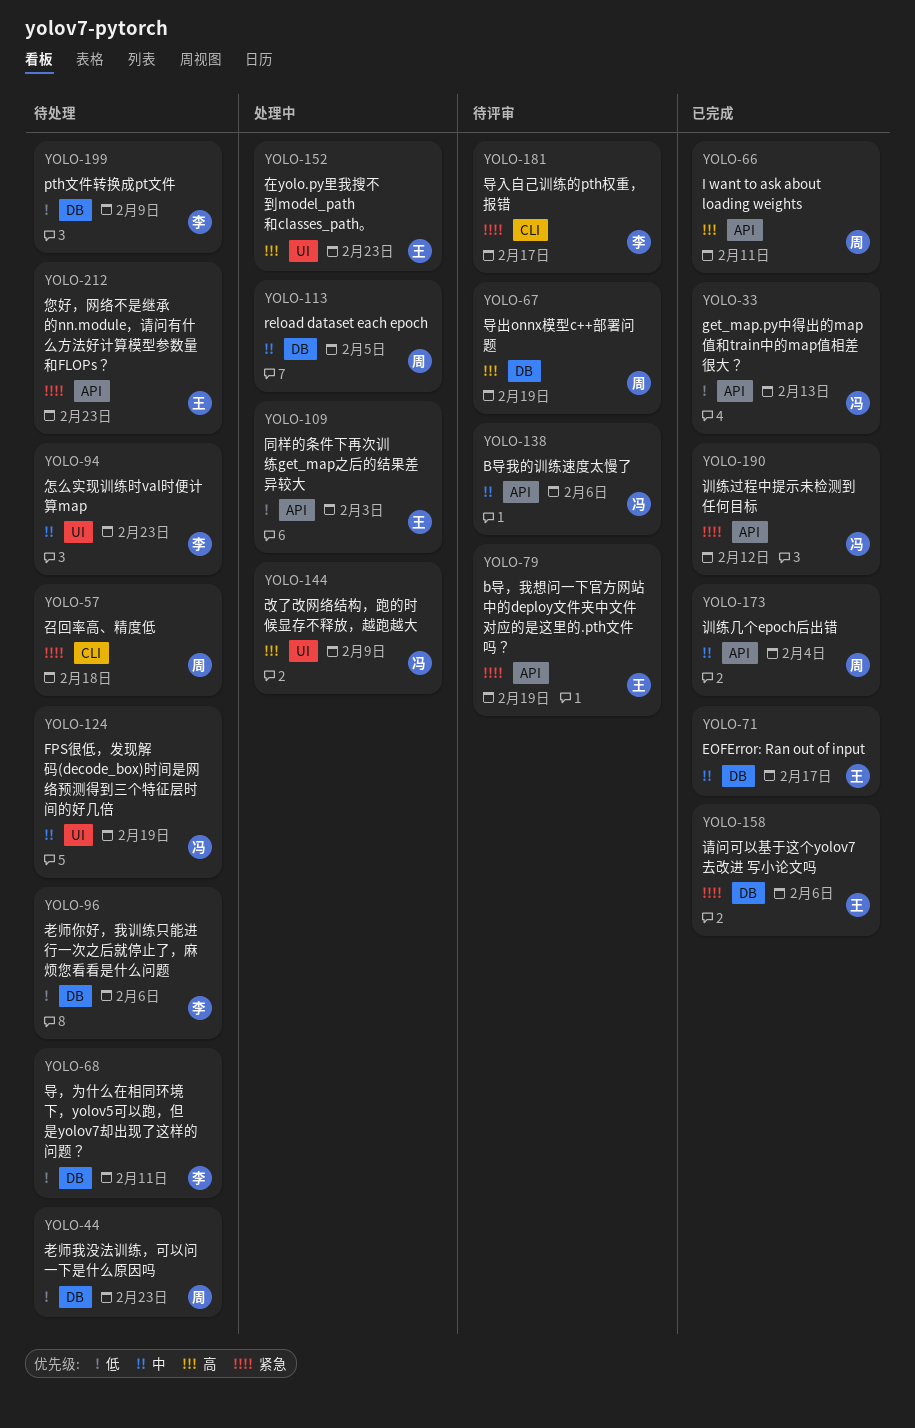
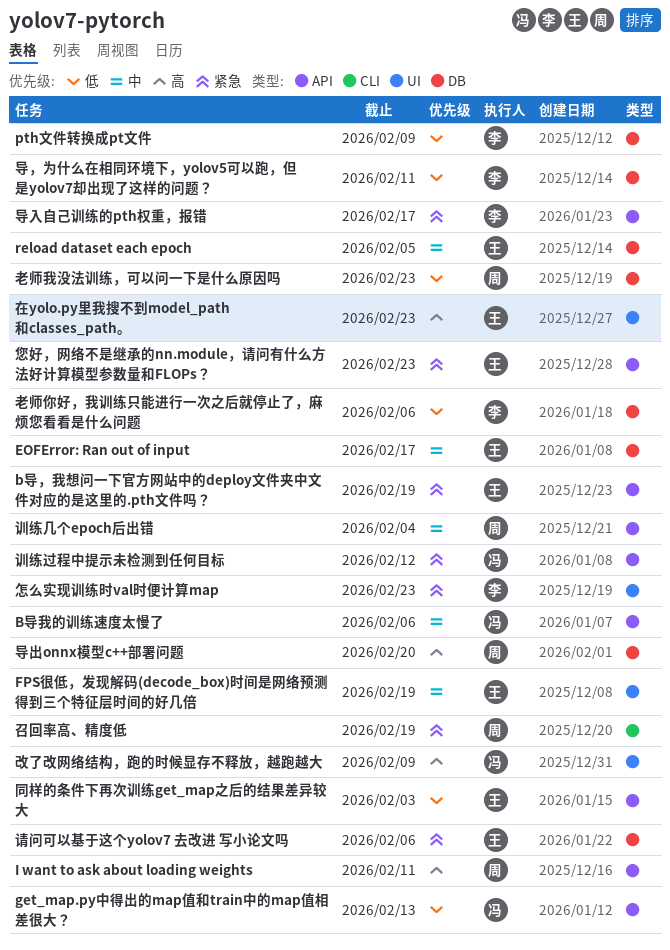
FPS很低，发现解码(decode_box)时间是网络预测得到三个特征层时间的好几倍, owner: 冯 -> 王
reload dataset each epoch, owner: 周 -> 王
召回率高、精度低, due: Feb 18 -> Feb 19
导入自己训练的pth权重，报错, label: CLI -> API
导出onnx模型c++部署问题, due: Feb 19 -> Feb 20
怎么实现训练时val时便计算map, priority: 中 -> 紧急

